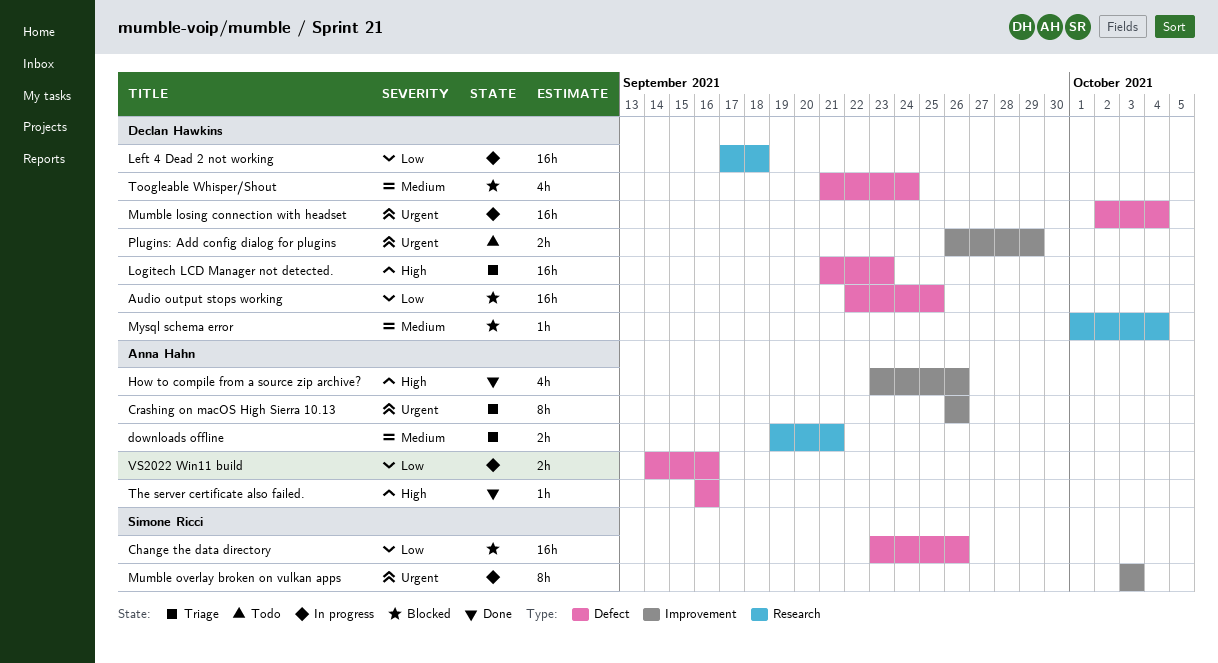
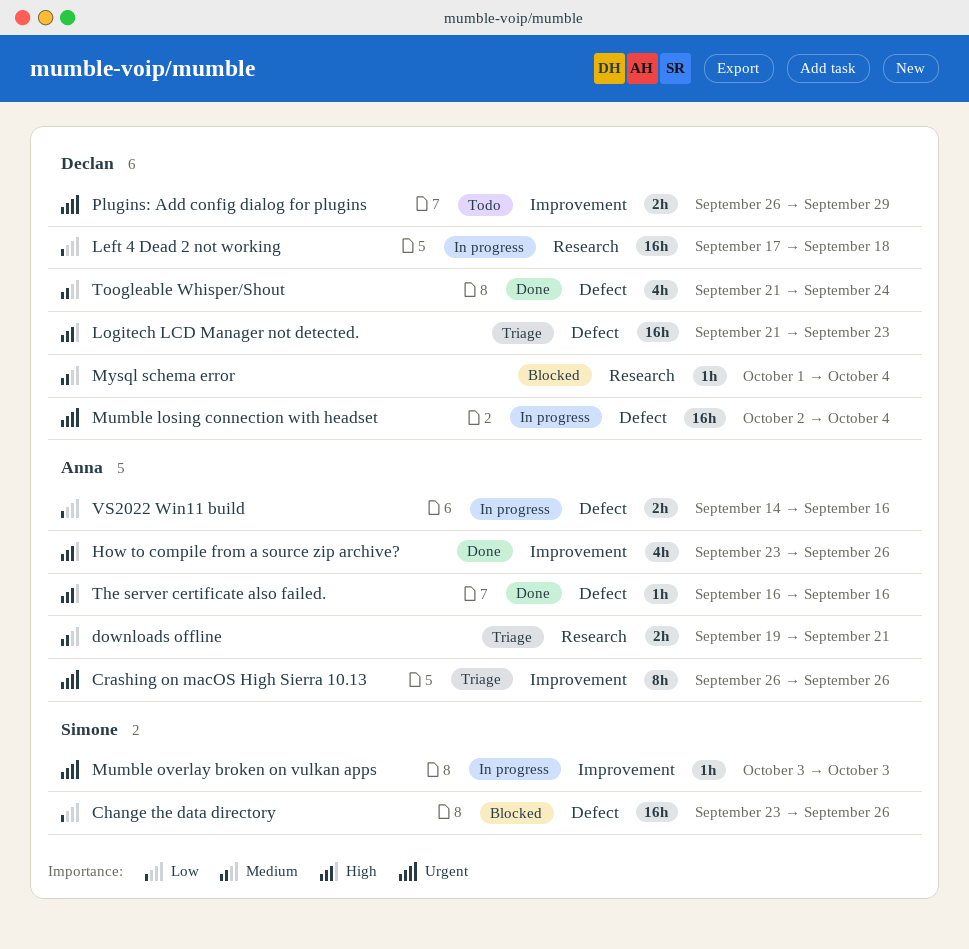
Audio output stops working: present -> none
Mumble overlay broken on vulkan apps, estimate: 8h -> 1h
Toogleable Whisper/Shout, status: Blocked -> Done

